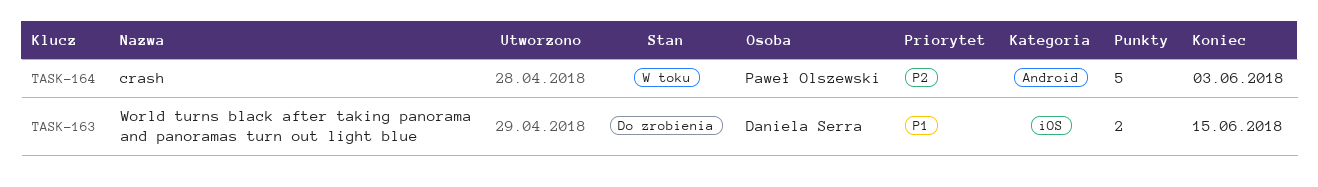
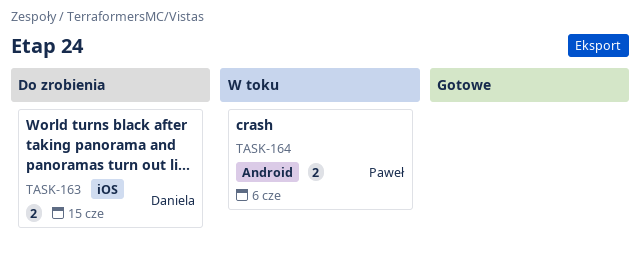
TASK-164, estimate: 5 -> 2
TASK-164, due: Jun 3 -> Jun 6

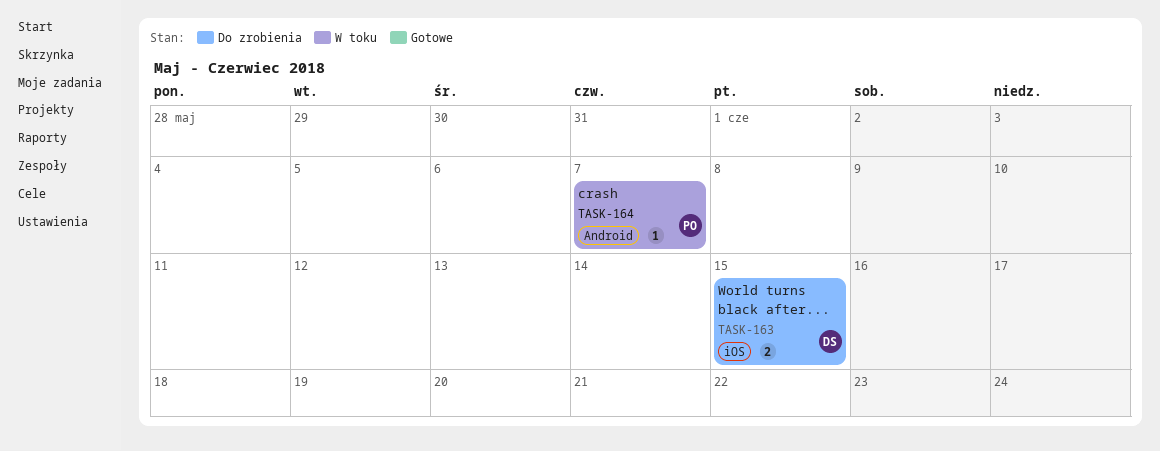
TASK-164, estimate: 2 -> 1
TASK-164, due: Jun 6 -> Jun 7

